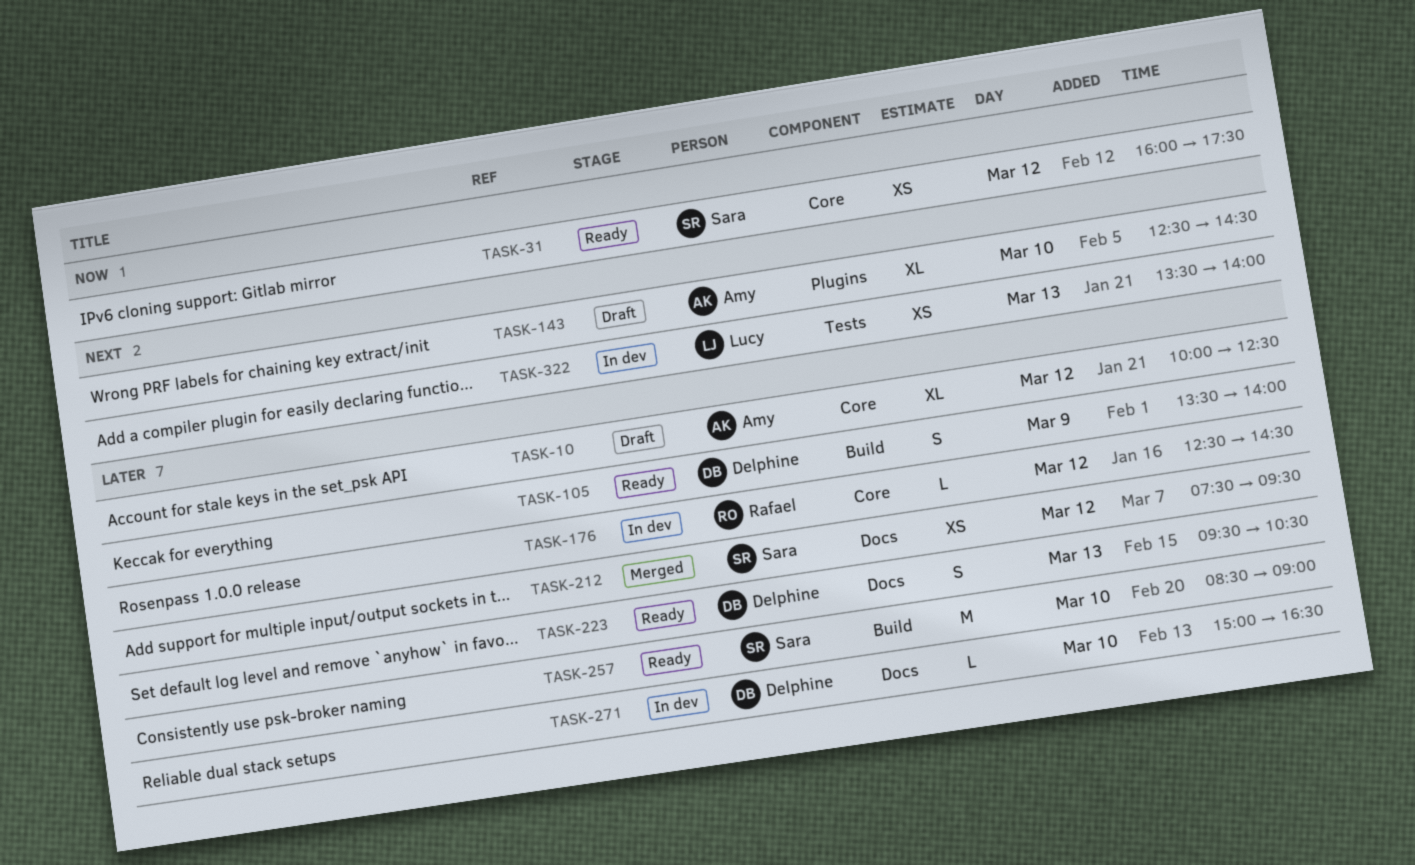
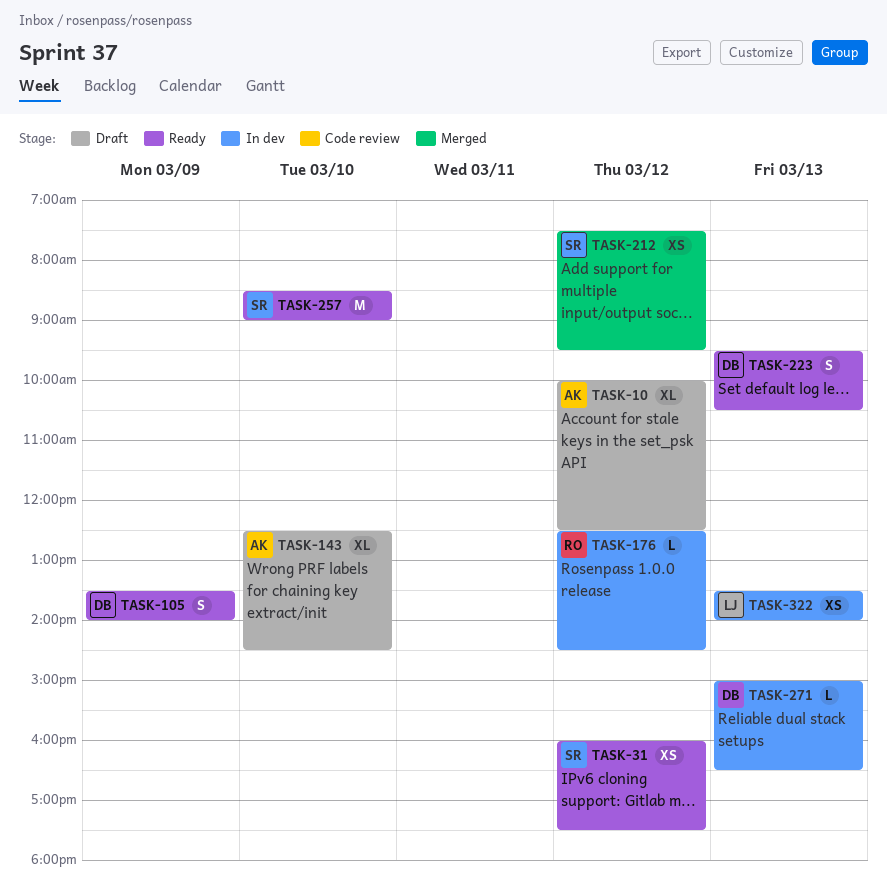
TASK-271, day: Mar 10 -> Mar 13

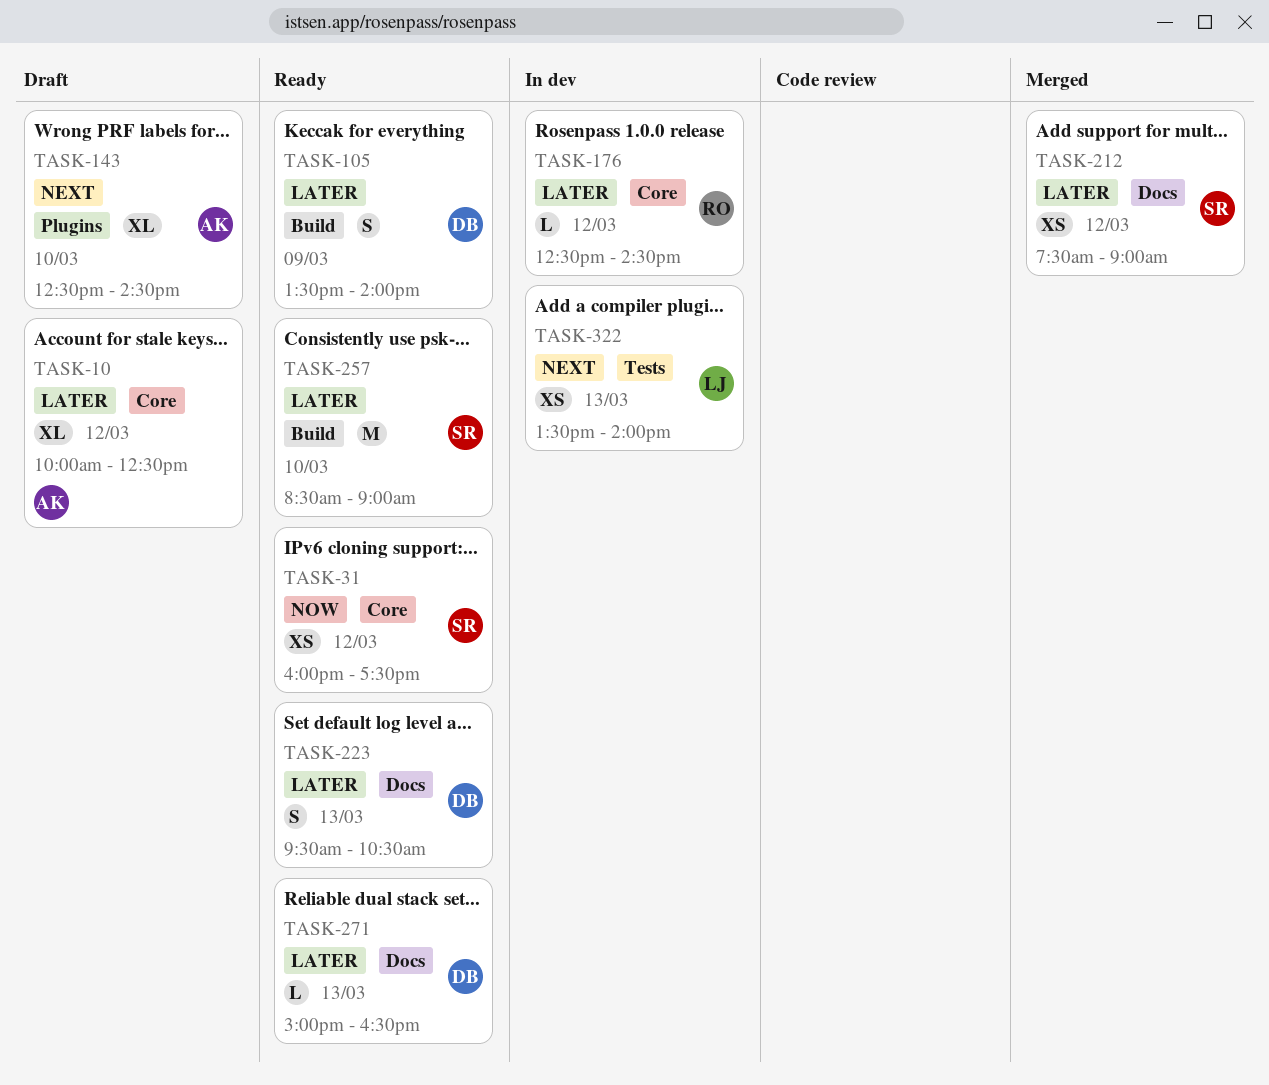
TASK-212, ends: 09:30 -> 09:00
TASK-271, status: In dev -> Ready

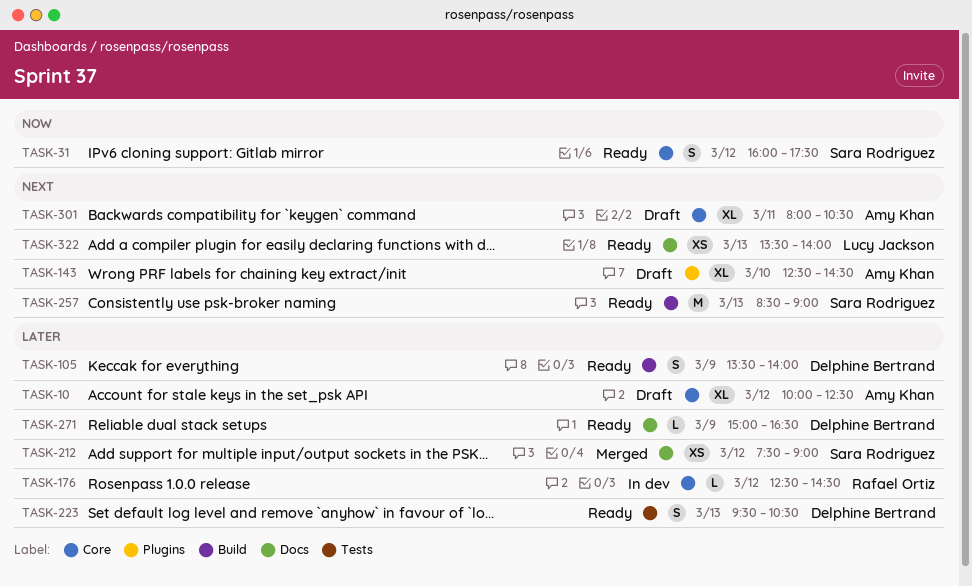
TASK-31, estimate: XS -> S
TASK-223, label: Docs -> Tests
TASK-257, priority: Later -> Next
TASK-257, day: Mar 10 -> Mar 13
TASK-271, day: Mar 13 -> Mar 9
TASK-301: none -> present
TASK-322, status: In dev -> Ready
TASK-322, label: Tests -> Docs

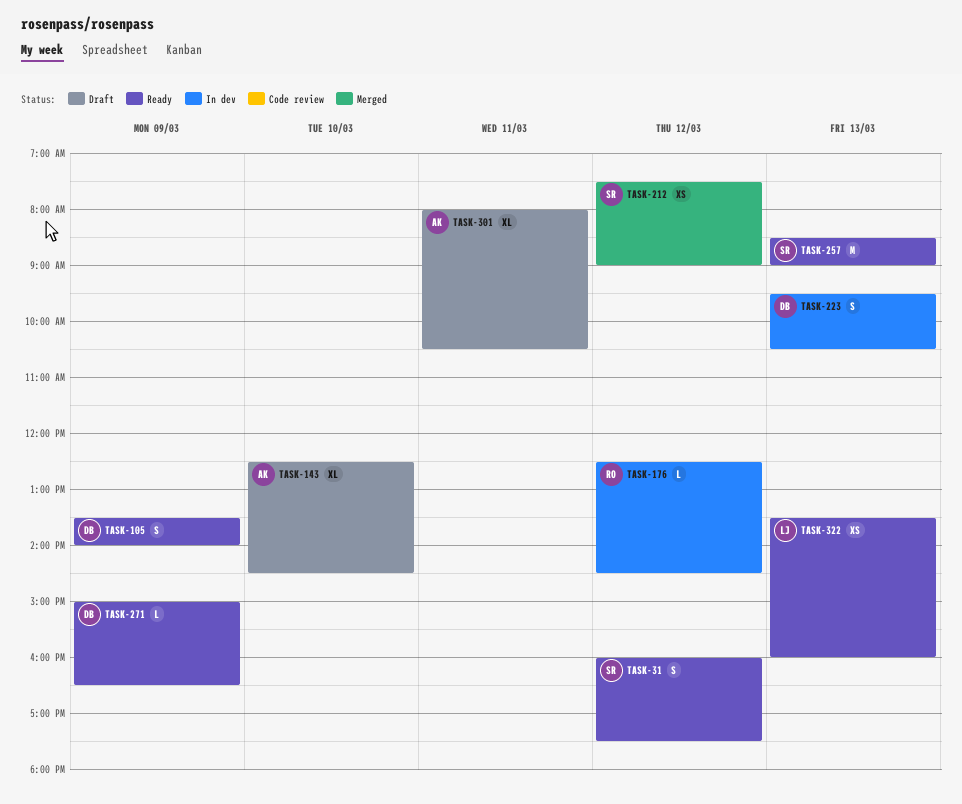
TASK-10: present -> none
TASK-223, status: Ready -> In dev
TASK-322, ends: 14:00 -> 16:00

